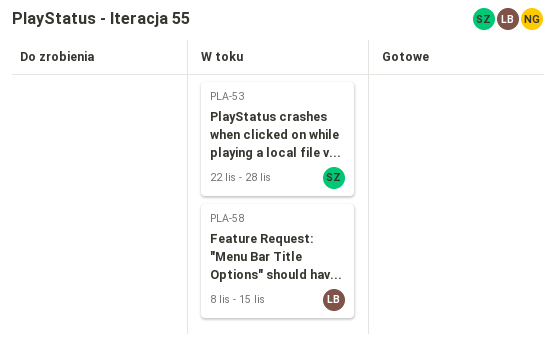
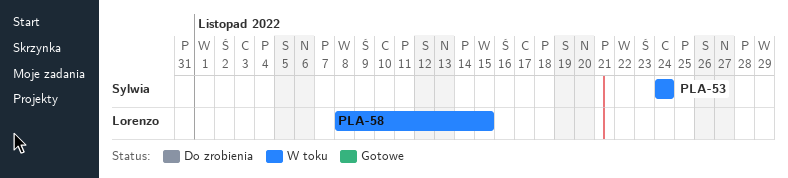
PLA-53, start: Nov 22 -> Nov 24
PLA-53, due: Nov 28 -> Nov 24

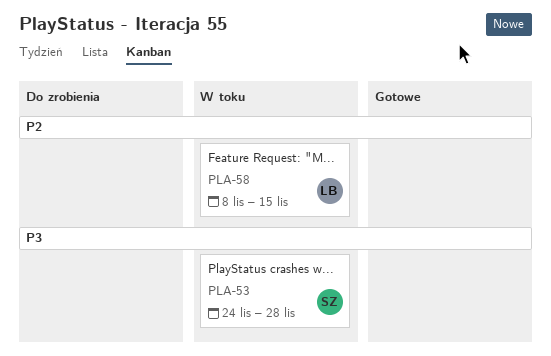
PLA-53, due: Nov 24 -> Nov 28

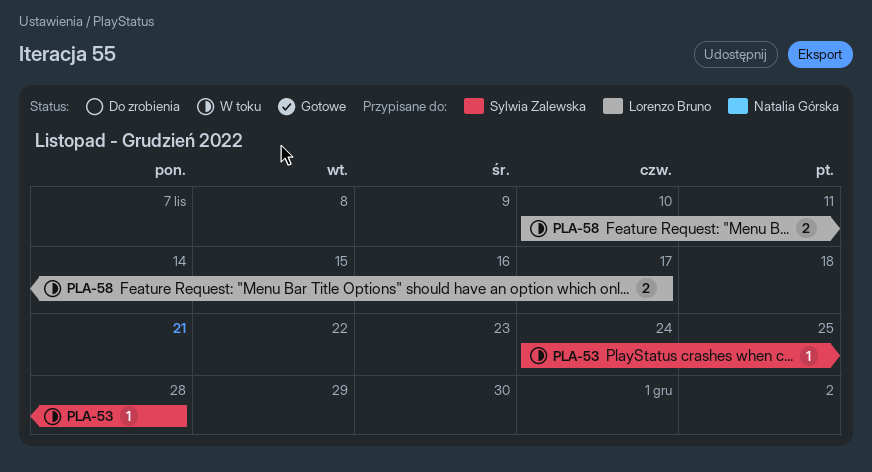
PLA-58, start: Nov 8 -> Nov 10
PLA-58, due: Nov 15 -> Nov 17

